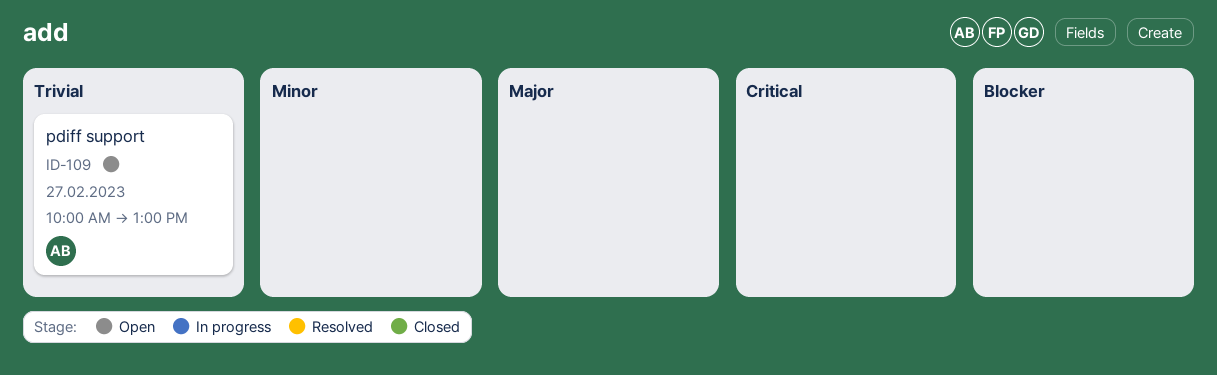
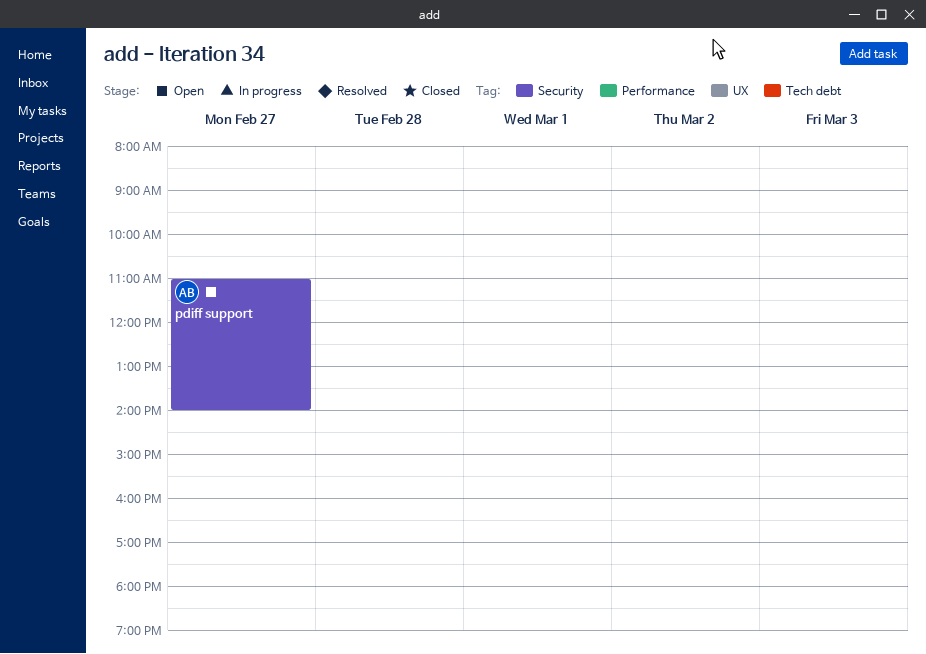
pdiff support, begins: 10:00 -> 11:00
pdiff support, ends: 13:00 -> 14:00

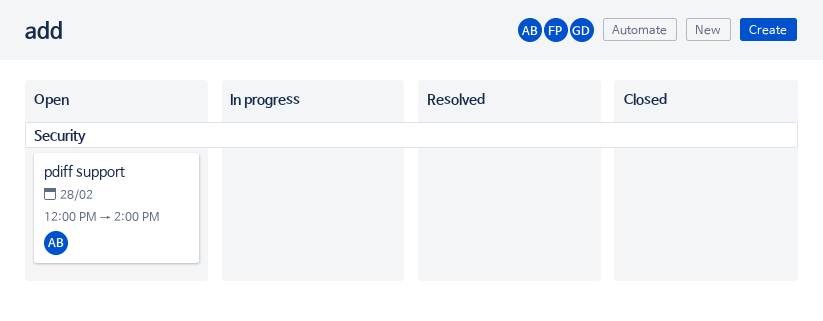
pdiff support, day: Feb 27 -> Feb 28
pdiff support, begins: 11:00 -> 12:00

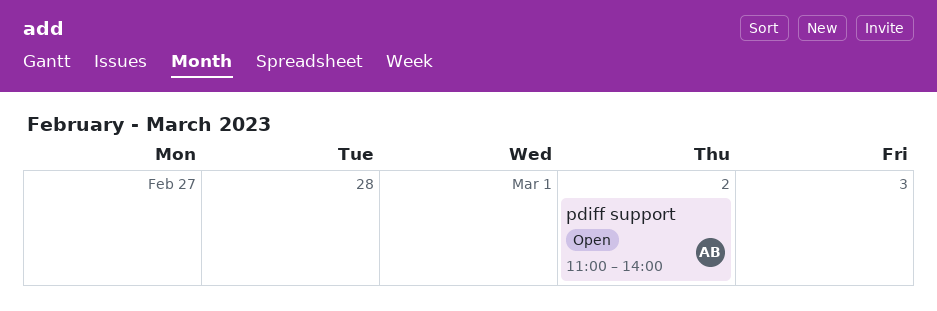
pdiff support, day: Feb 28 -> Mar 2
pdiff support, begins: 12:00 -> 11:00

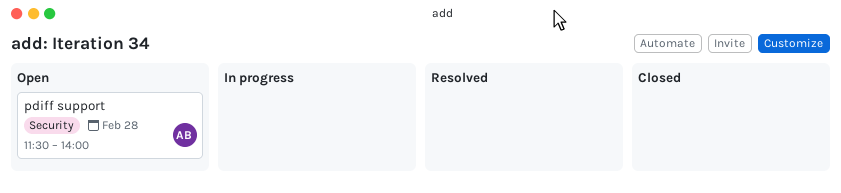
pdiff support, day: Mar 2 -> Feb 28
pdiff support, begins: 11:00 -> 11:30

